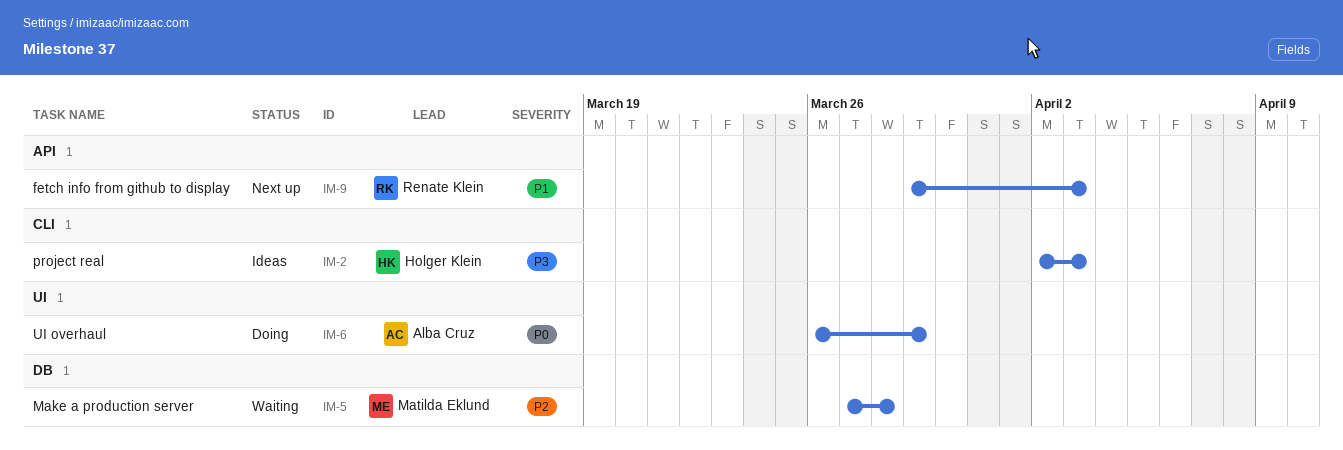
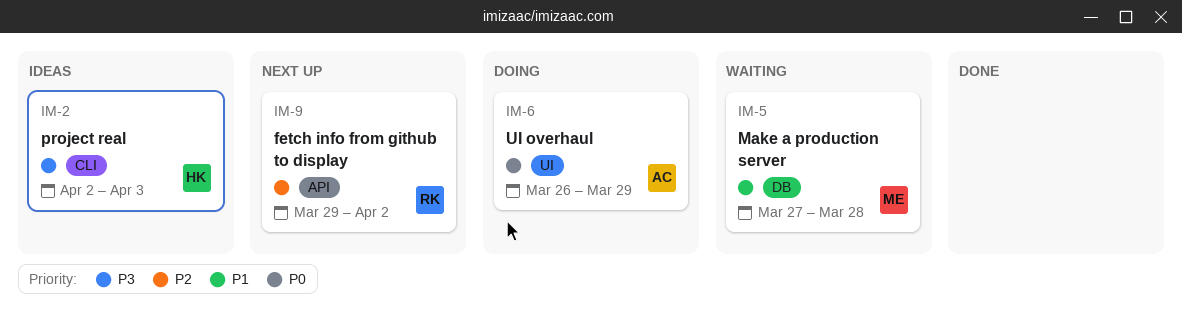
IM-5, priority: P2 -> P1
IM-9, priority: P1 -> P2
IM-9, due: Apr 3 -> Apr 2

